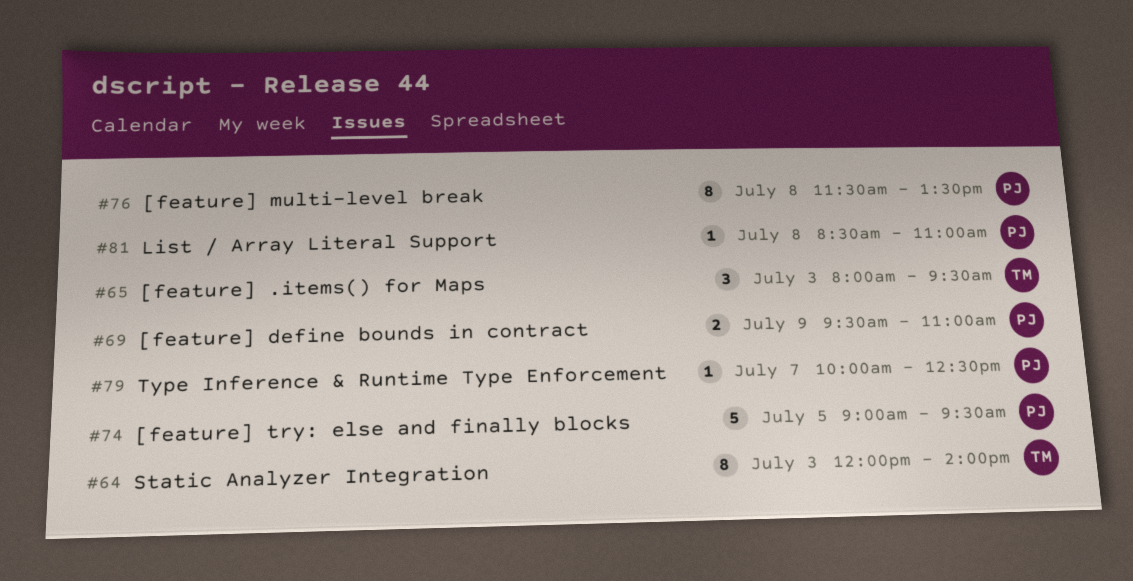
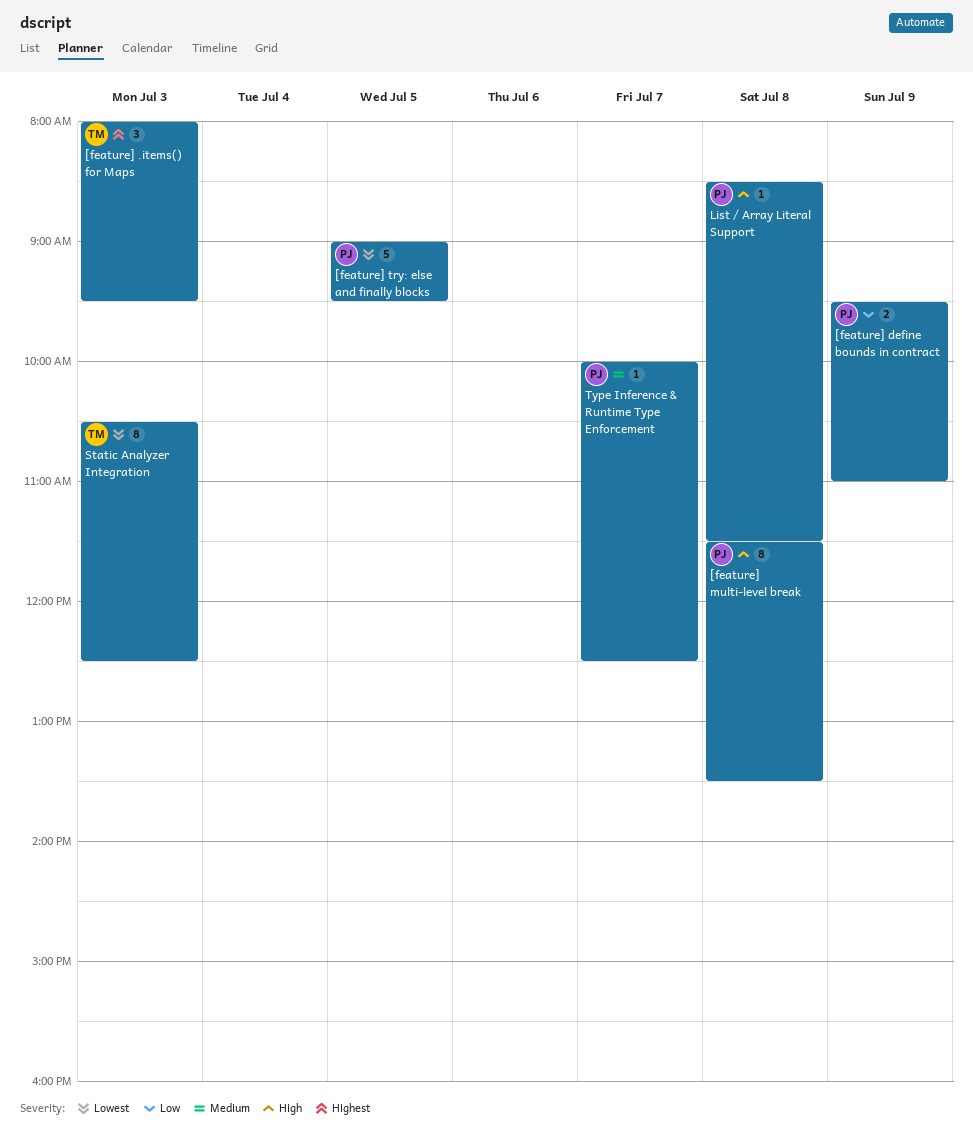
List / Array Literal Support, ends: 11:00 -> 11:30
Static Analyzer Integration, begins: 12:00 -> 10:30
Static Analyzer Integration, ends: 14:00 -> 12:30

